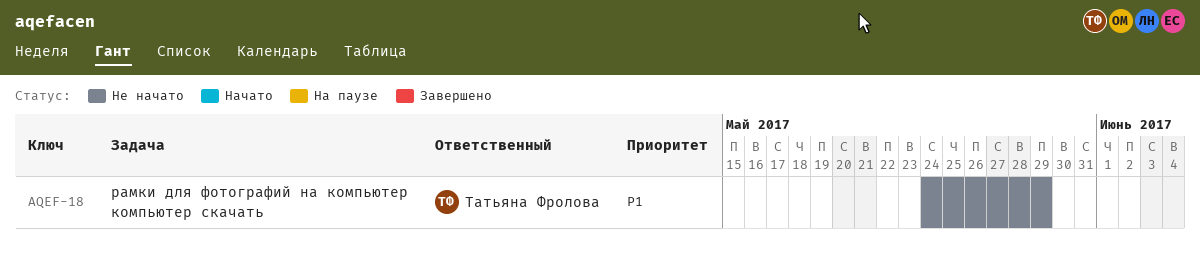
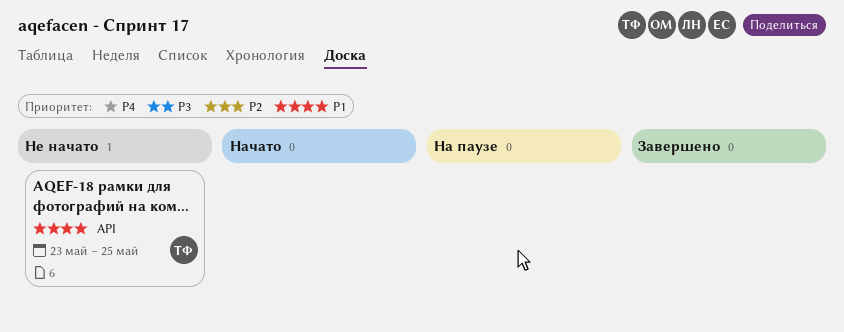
AQEF-18, start: May 24 -> May 23
AQEF-18, due: May 29 -> May 25

